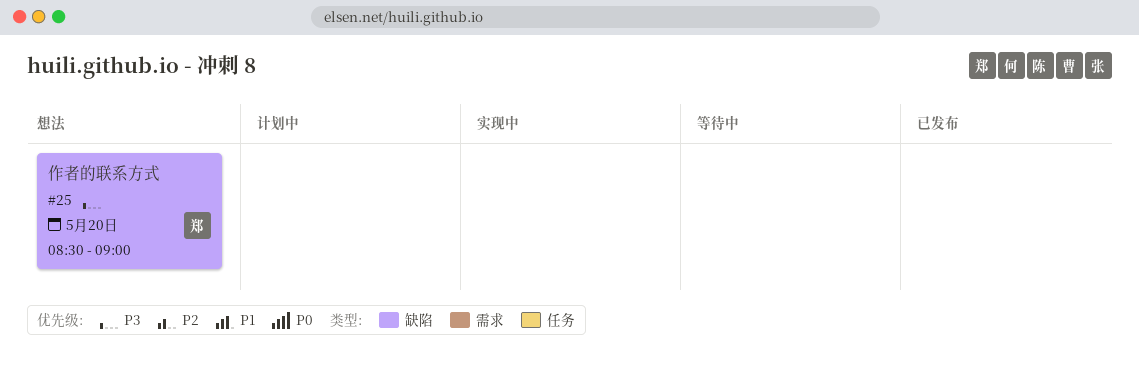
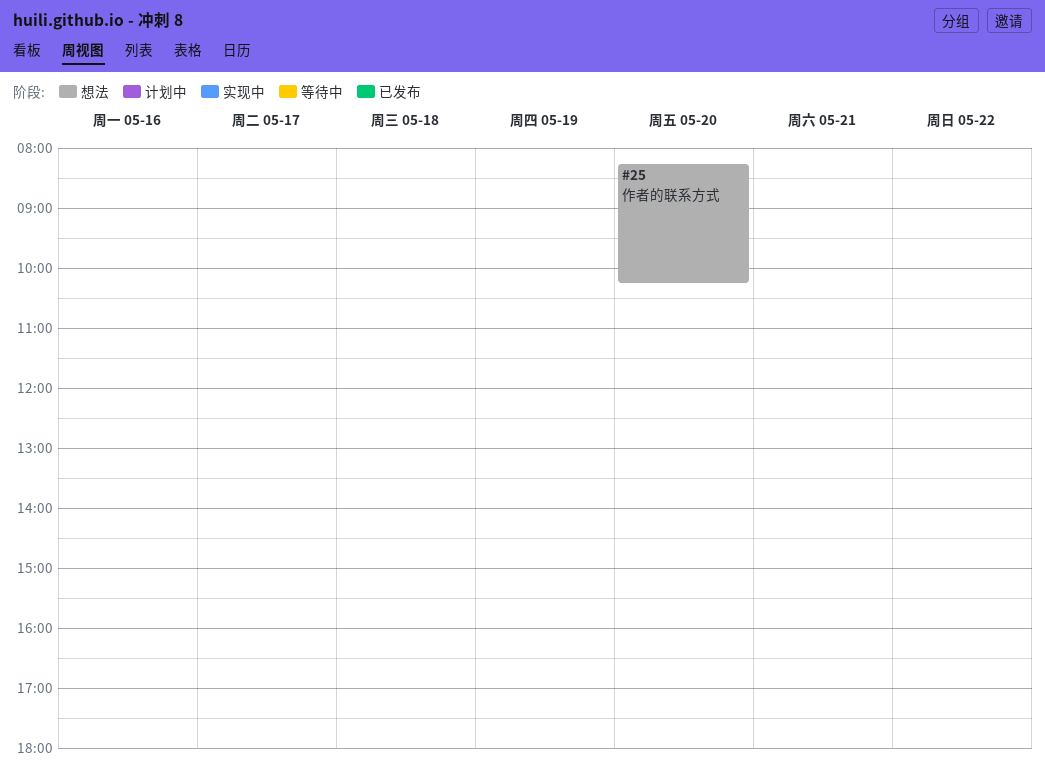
#25, begins: 08:30 -> 08:15
#25, ends: 09:00 -> 10:15

